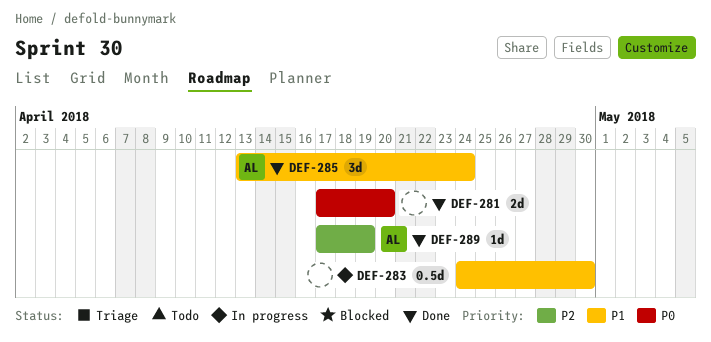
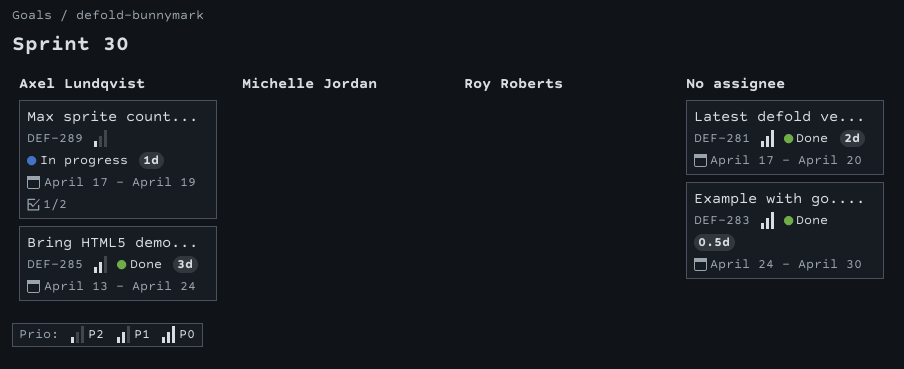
DEF-283, status: In progress -> Done
DEF-283, priority: P1 -> P0
DEF-289, status: Done -> In progress

